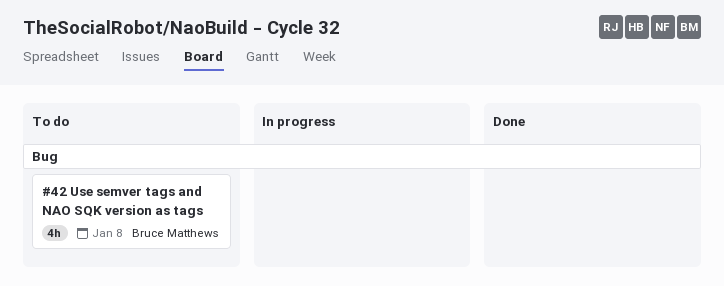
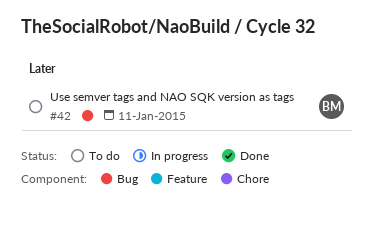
#42, due: Jan 8 -> Jan 11

